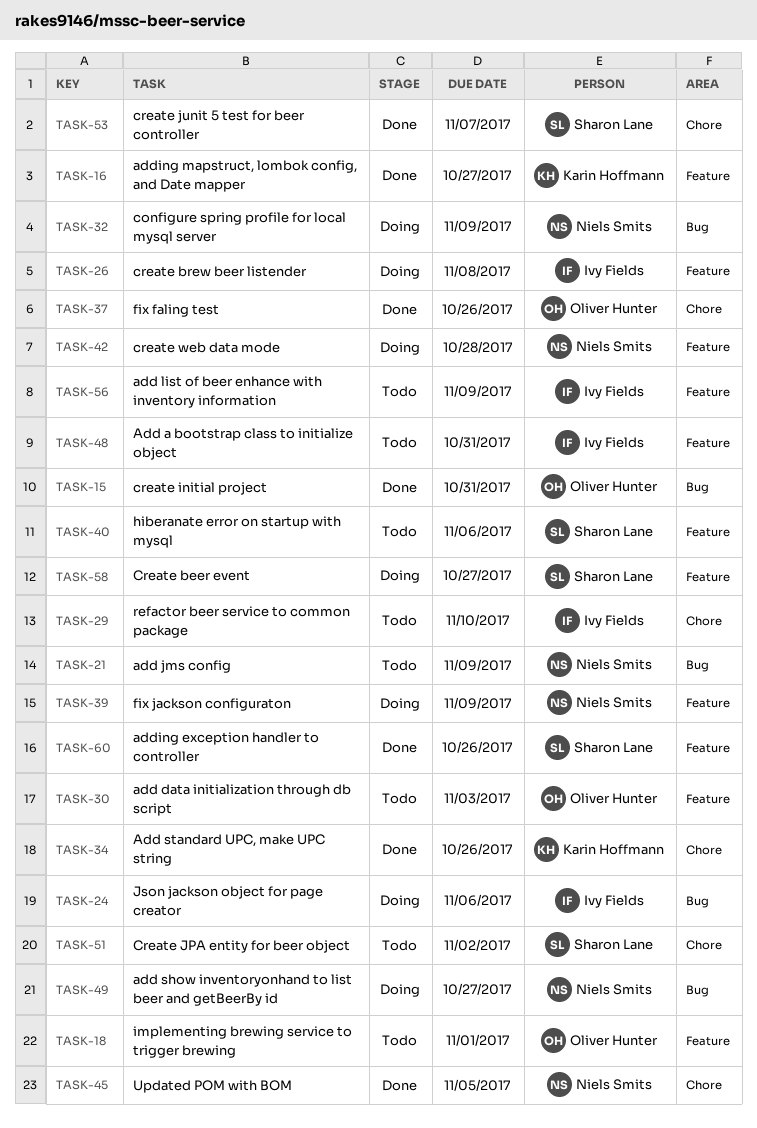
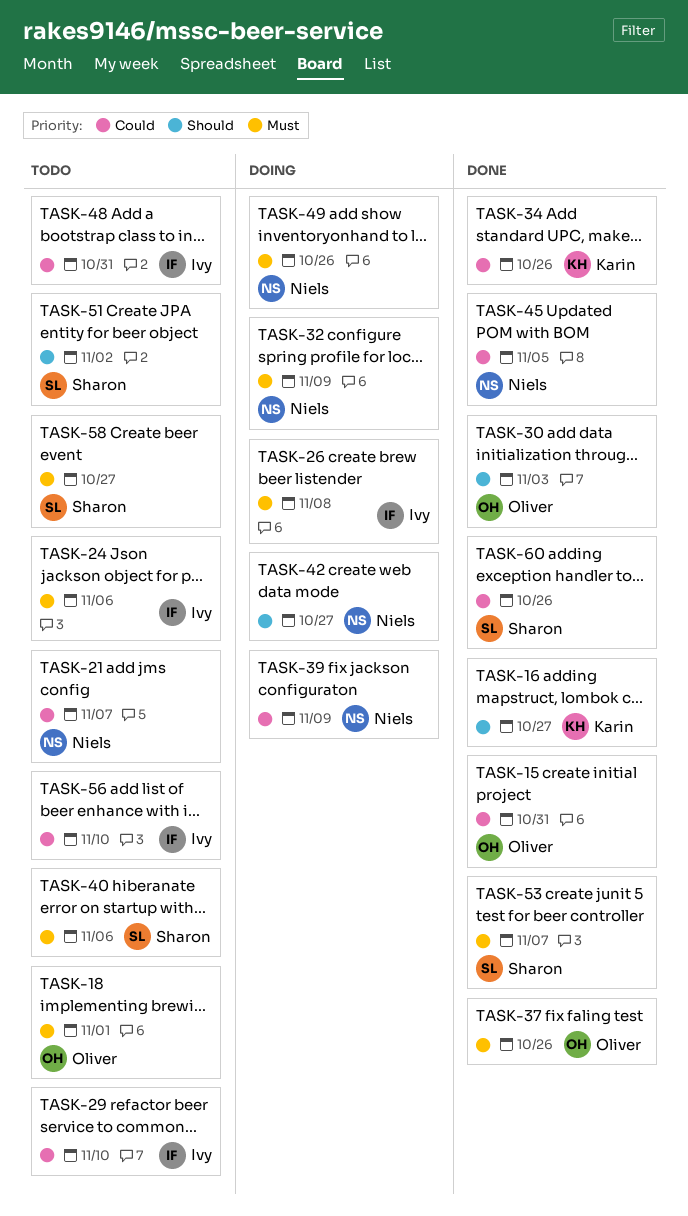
TASK-21, due: Nov 9 -> Nov 7
TASK-24, status: Doing -> Todo
TASK-30, status: Todo -> Done
TASK-42, due: Oct 28 -> Oct 27
TASK-49, due: Oct 27 -> Oct 26
TASK-56, due: Nov 9 -> Nov 10
TASK-58, status: Doing -> Todo

